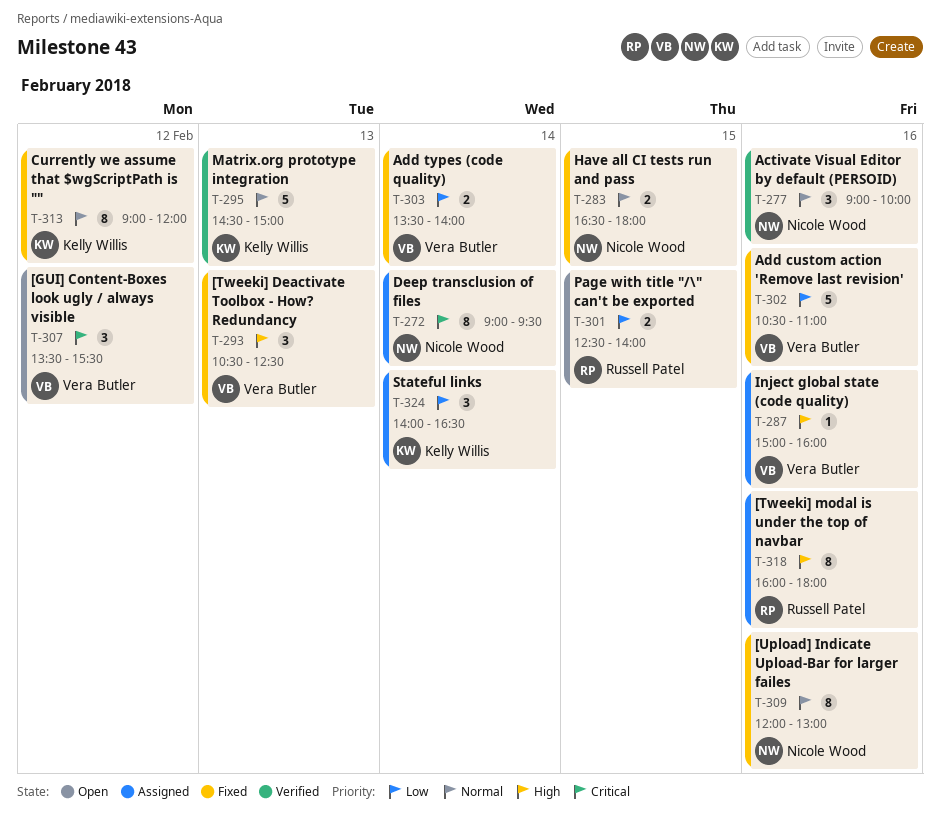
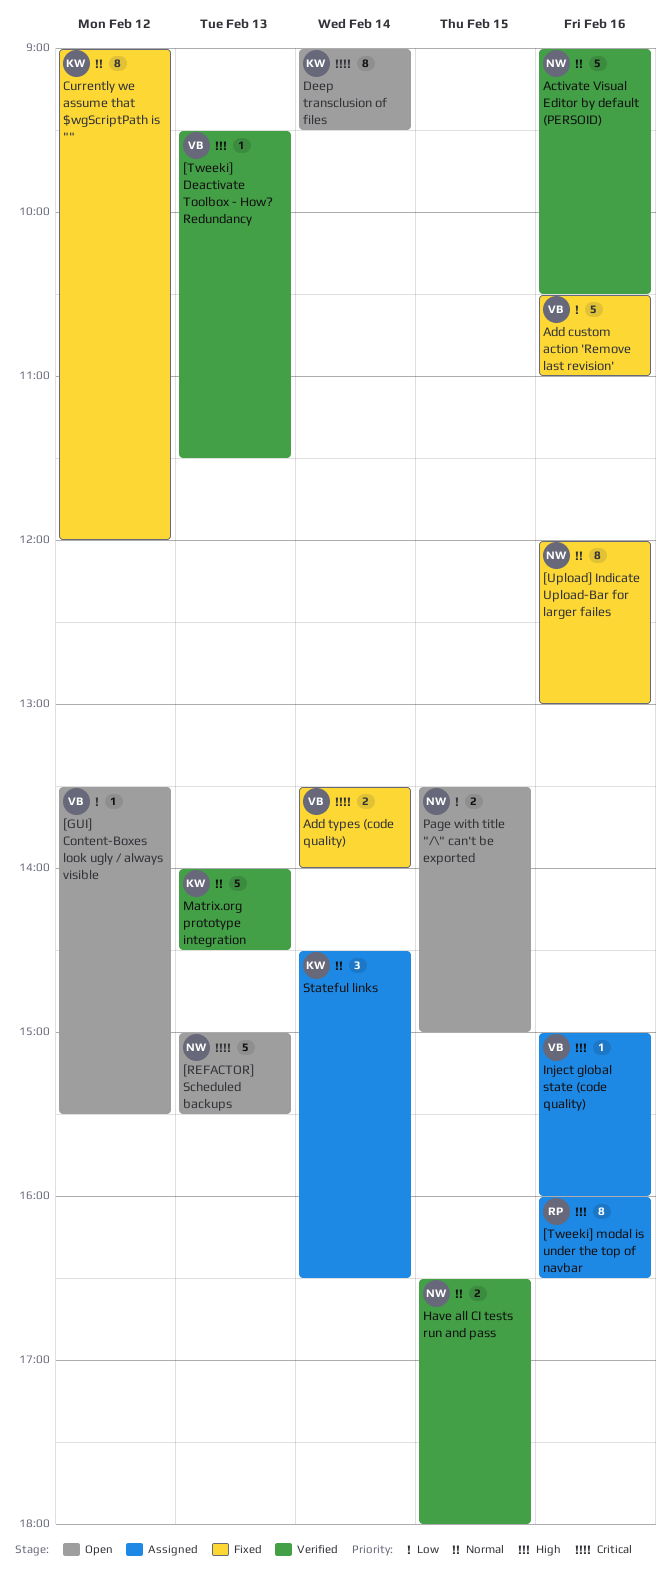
[GUI] Content-Boxes look ugly / always visible, priority: Critical -> Low
[GUI] Content-Boxes look ugly / always visible, estimate: 3 -> 1
[REFACTOR] Scheduled backups: none -> present
[Tweeki] Deactivate Toolbox - How? Redundancy, status: Fixed -> Verified
[Tweeki] Deactivate Toolbox - How? Redundancy, estimate: 3 -> 1
[Tweeki] Deactivate Toolbox - How? Redundancy, begins: 10:30 -> 09:30
[Tweeki] Deactivate Toolbox - How? Redundancy, ends: 12:30 -> 11:30
[Tweeki] modal is under the top of navbar, ends: 18:00 -> 16:30
Activate Visual Editor by default (PERSOID), estimate: 3 -> 5
Activate Visual Editor by default (PERSOID), ends: 10:00 -> 10:30
Add types (code quality), priority: Low -> Critical
Deep transclusion of files, status: Assigned -> Open
Deep transclusion of files, owner: Nicole Wood -> Kelly Willis
Have all CI tests run and pass, status: Fixed -> Verified
Matrix.org prototype integration, begins: 14:30 -> 14:00
Matrix.org prototype integration, ends: 15:00 -> 14:30
Page with title "/\" can't be exported, owner: Russell Patel -> Nicole Wood
Page with title "/\" can't be exported, begins: 12:30 -> 13:30
Page with title "/\" can't be exported, ends: 14:00 -> 15:00
Stateful links, priority: Low -> Normal
Stateful links, begins: 14:00 -> 14:30

